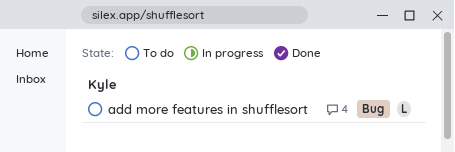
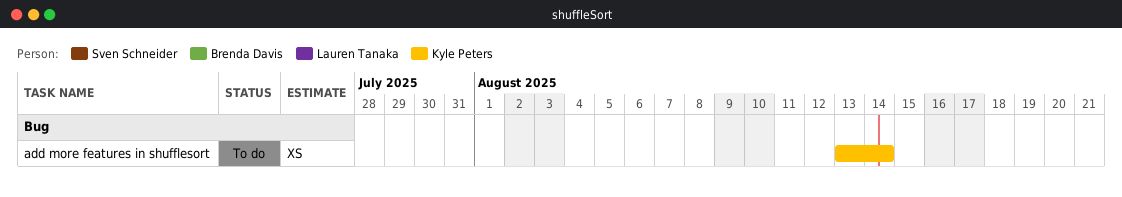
add more features in shufflesort, estimate: L -> XS

